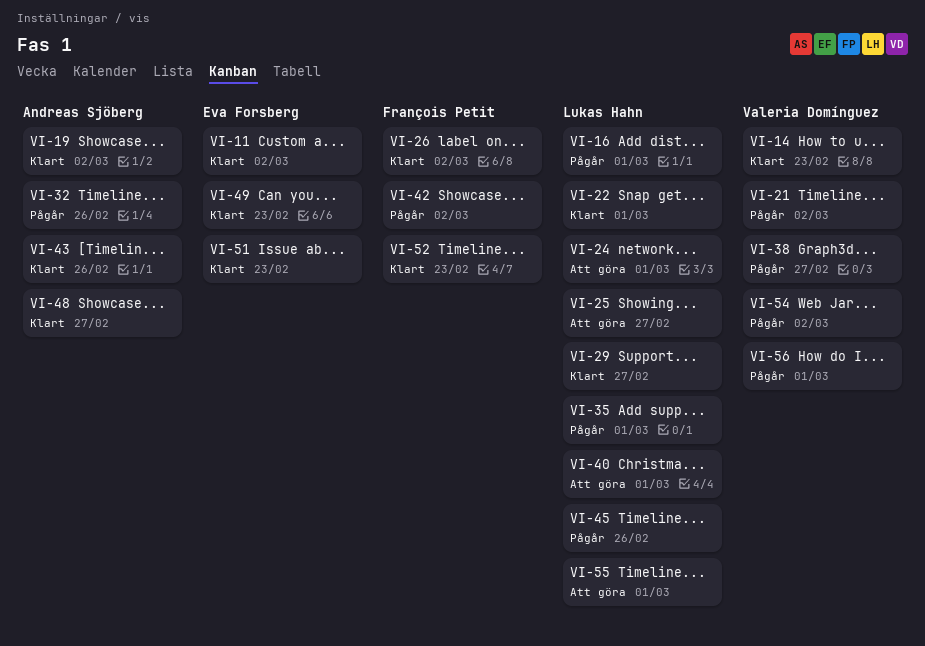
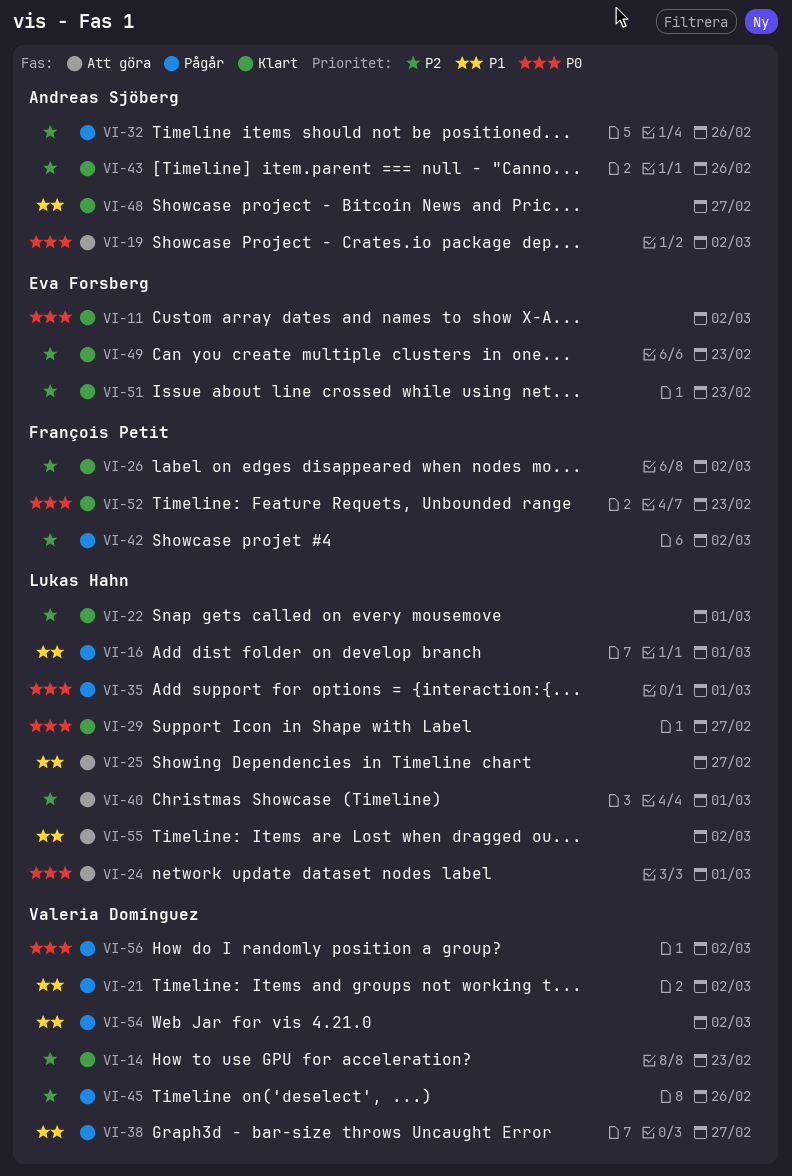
VI-19, status: Klart -> Att göra
VI-45, owner: Lukas Hahn -> Valeria Domínguez
VI-55, due: Mar 1 -> Mar 2
VI-56, due: Mar 1 -> Mar 2

